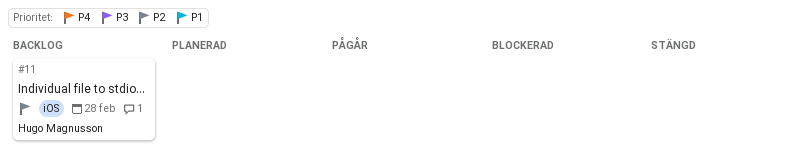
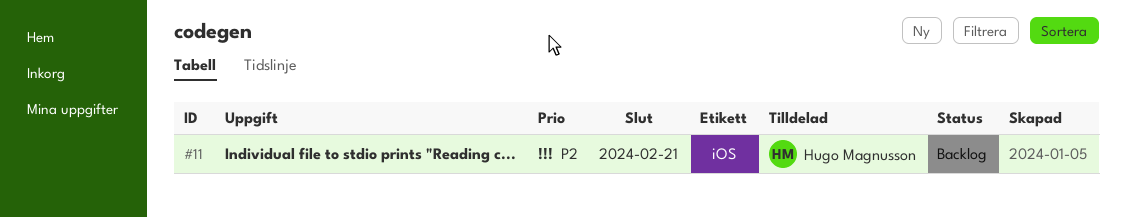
#11, due: Feb 28 -> Feb 21

